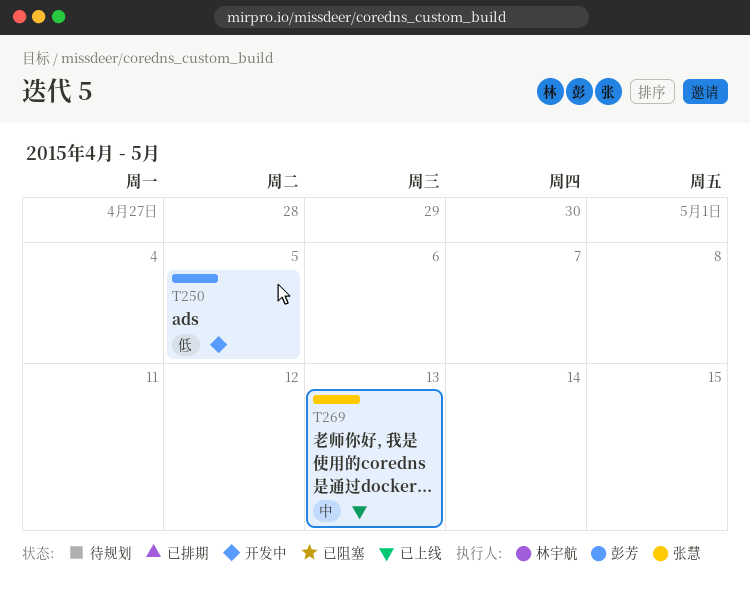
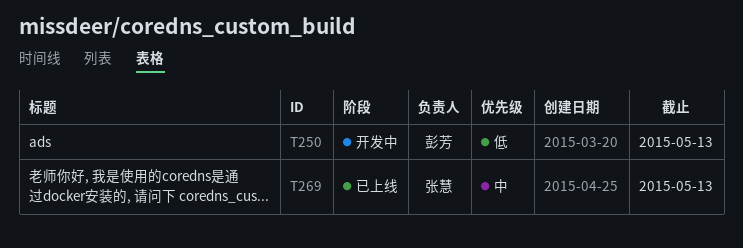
T250, due: May 5 -> May 13

